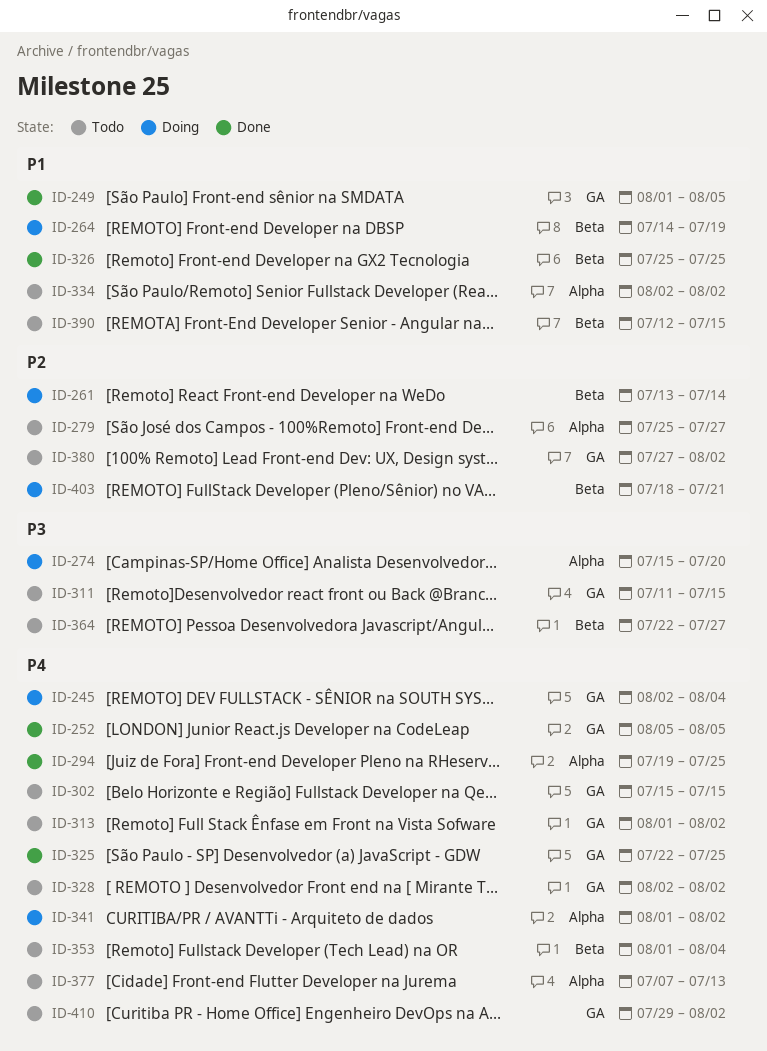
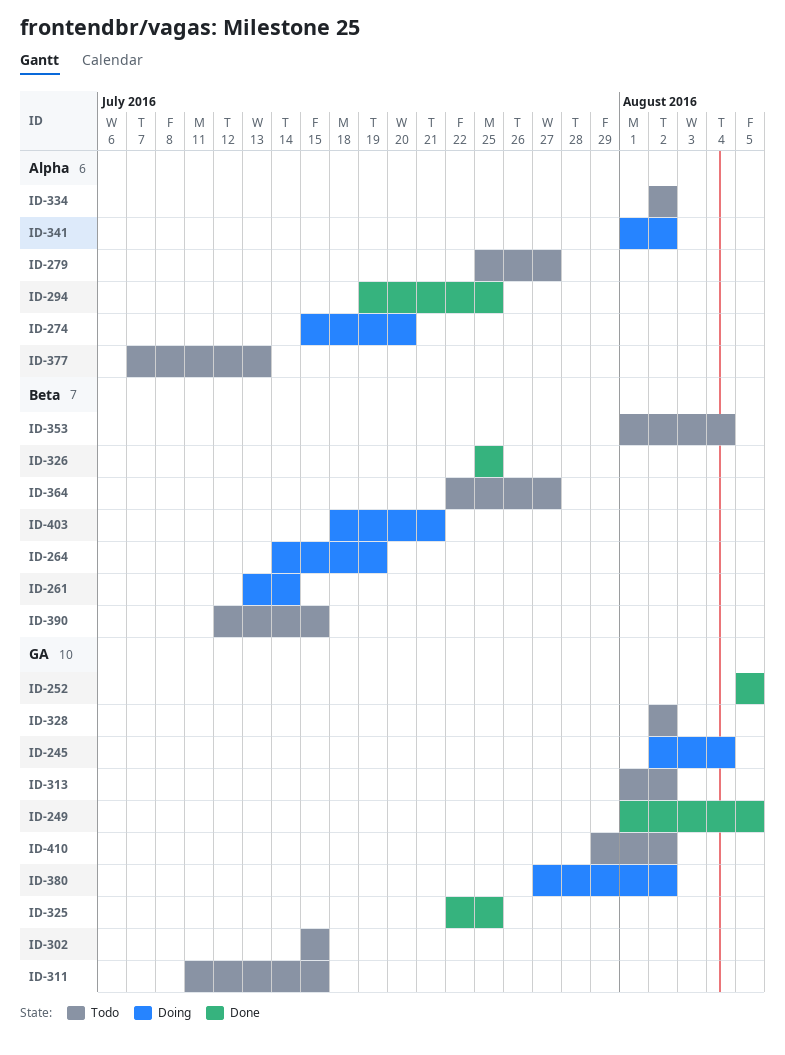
ID-380, status: Todo -> Doing

